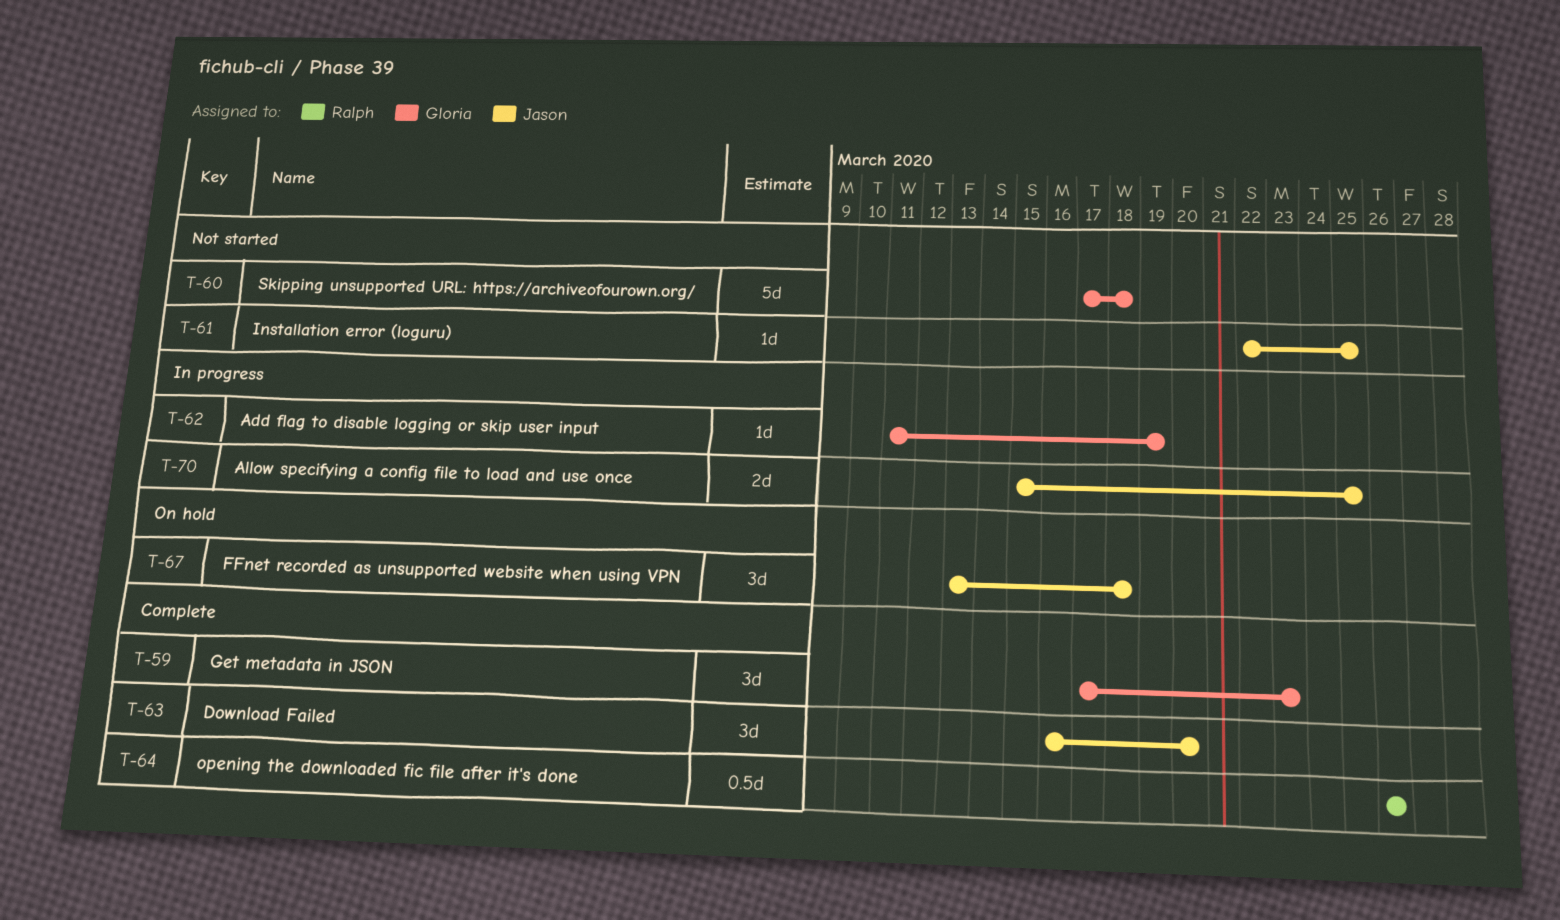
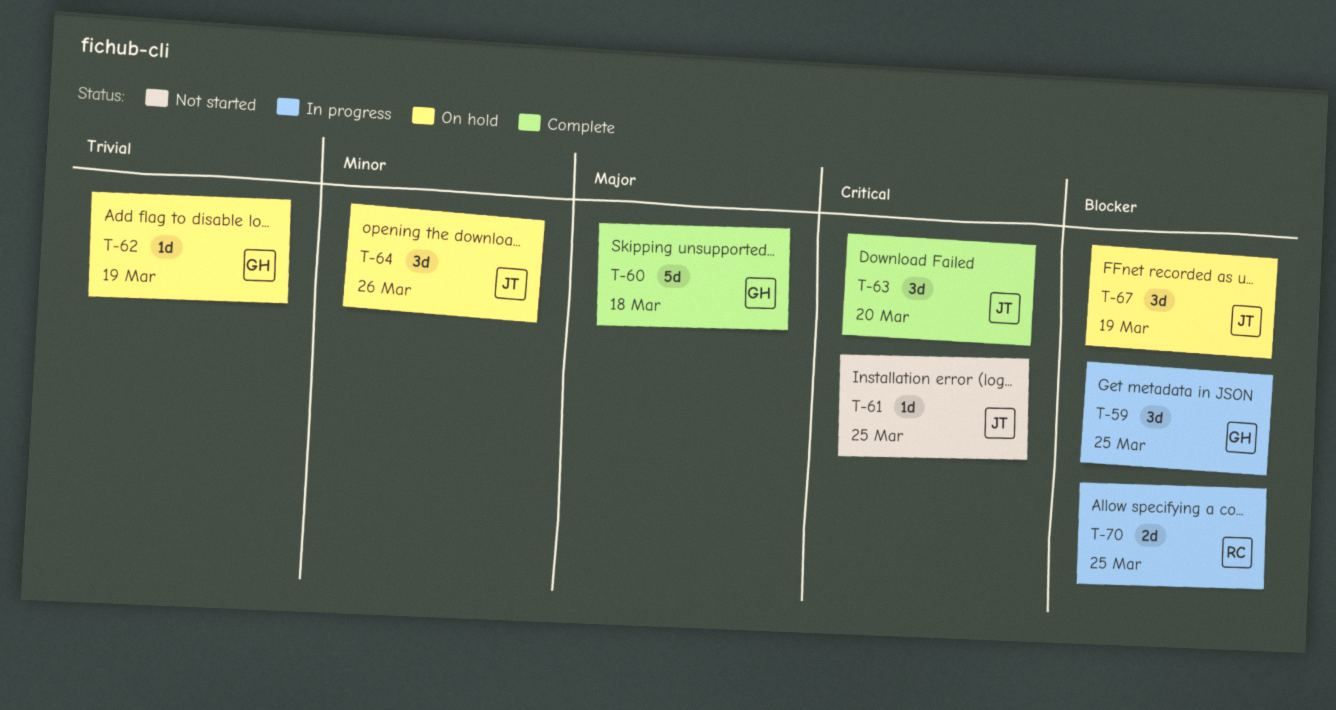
T-59, status: Complete -> In progress
T-59, due: Mar 23 -> Mar 25
T-60, status: Not started -> Complete
T-62, status: In progress -> On hold
T-64, status: Complete -> On hold
T-64, owner: Ralph -> Jason
T-64, estimate: 0.5d -> 3d
T-67, due: Mar 18 -> Mar 19
T-70, owner: Jason -> Ralph

